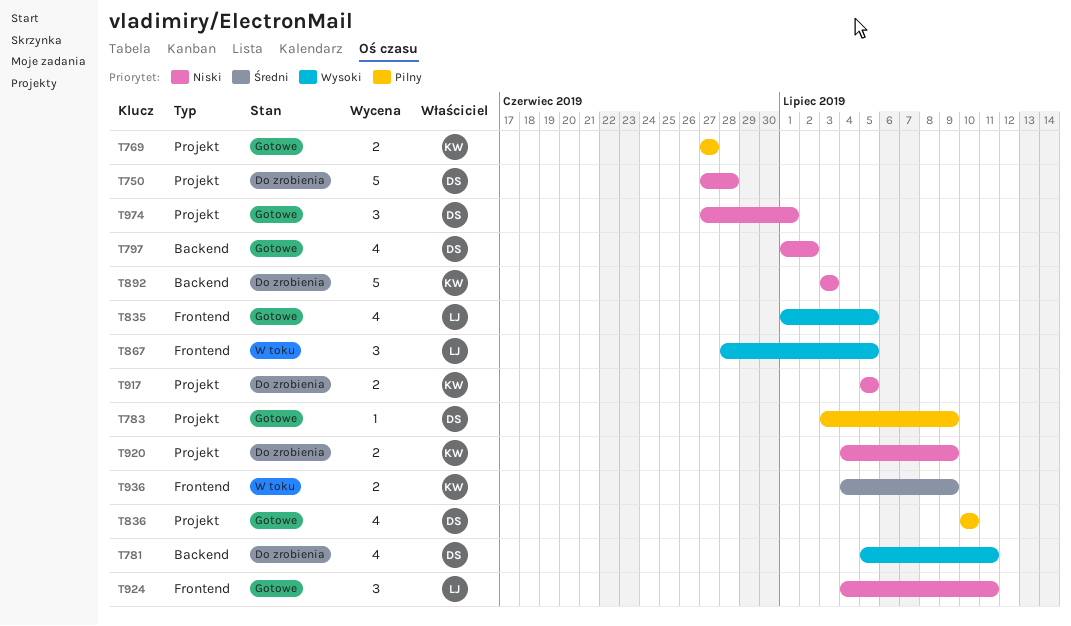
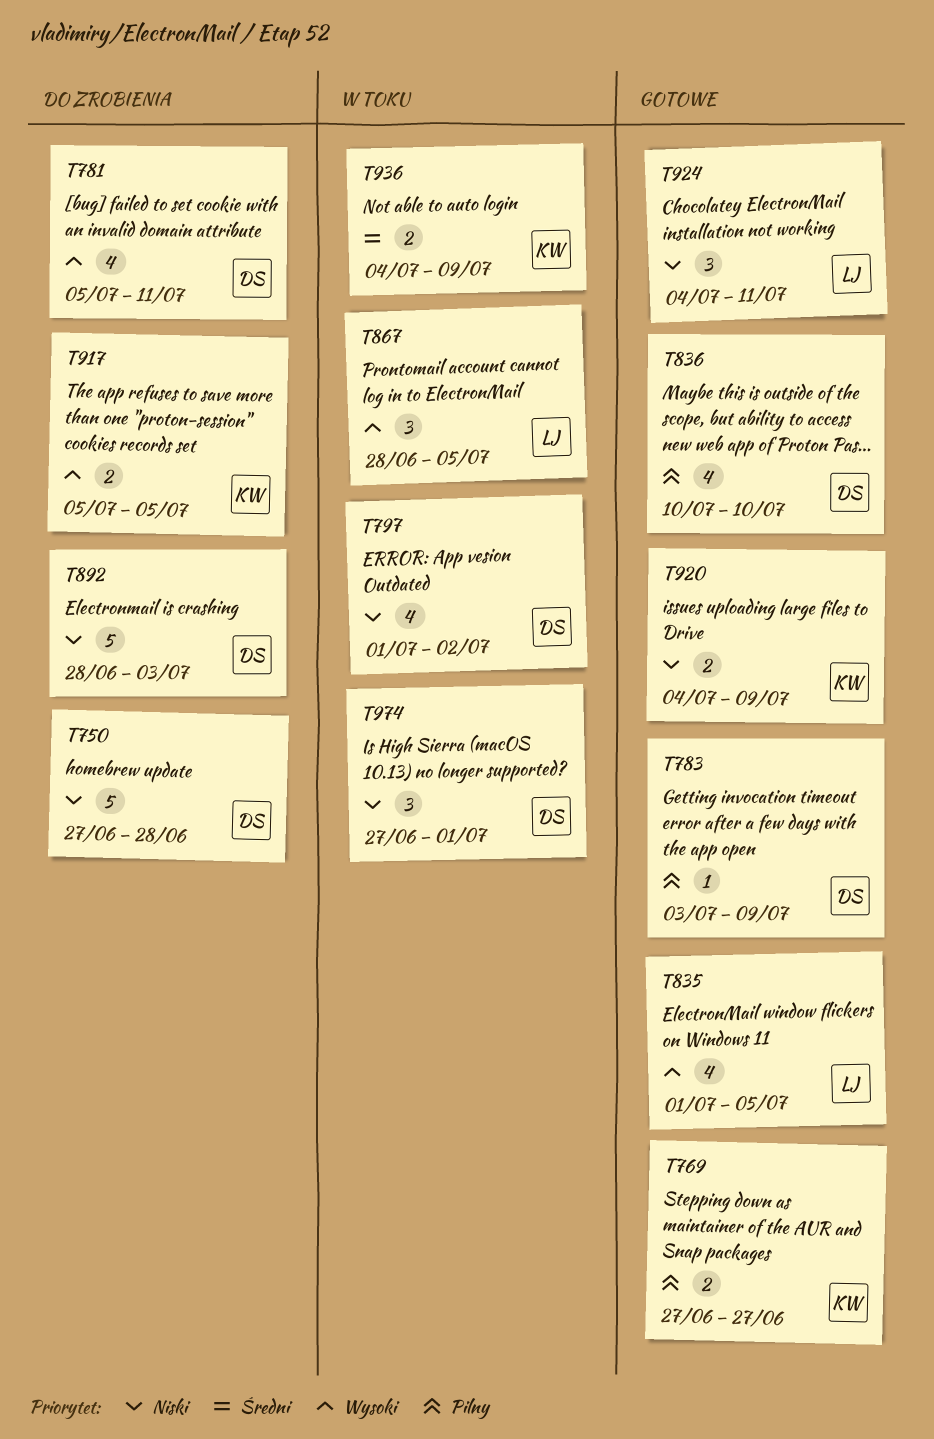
T797, status: Gotowe -> W toku
T892, owner: KW -> DS
T892, start: Jul 3 -> Jun 28
T917, priority: Niski -> Wysoki
T920, status: Do zrobienia -> Gotowe
T974, status: Gotowe -> W toku

